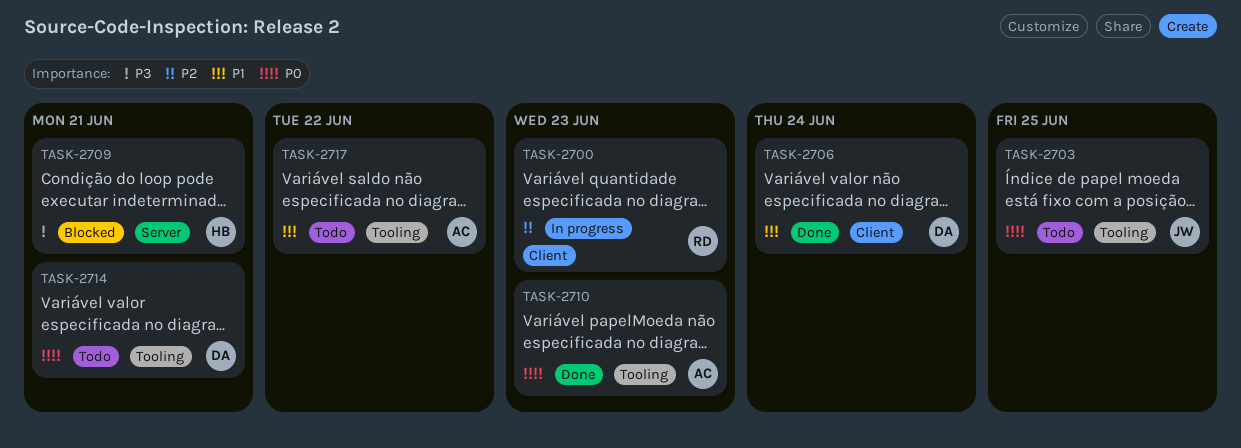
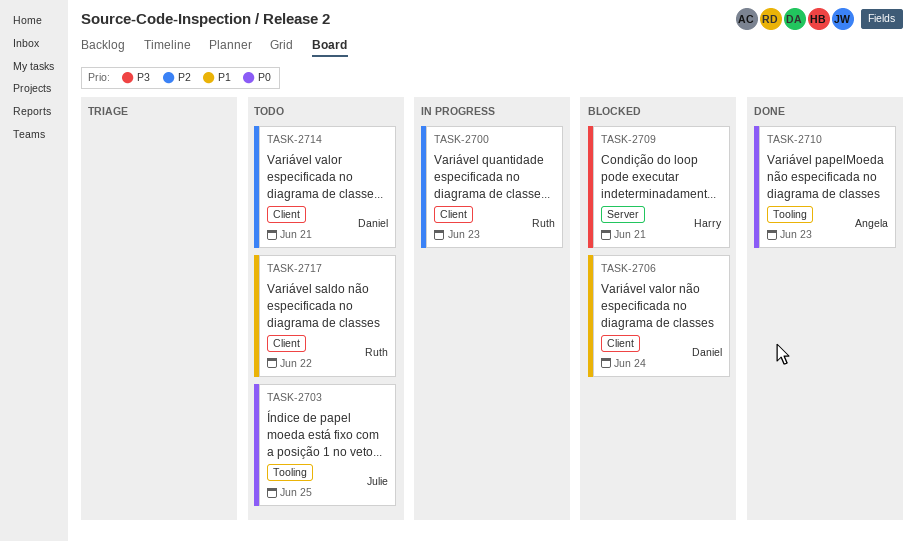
TASK-2706, status: Done -> Blocked
TASK-2714, priority: P0 -> P2
TASK-2714, label: Tooling -> Client
TASK-2717, owner: Angela -> Ruth
TASK-2717, label: Tooling -> Client

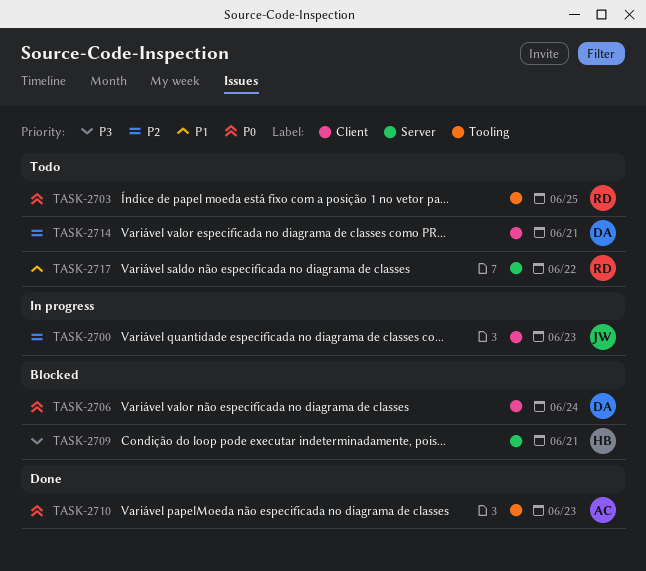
TASK-2700, owner: Ruth -> Julie
TASK-2703, owner: Julie -> Ruth
TASK-2706, priority: P1 -> P0
TASK-2717, label: Client -> Server

